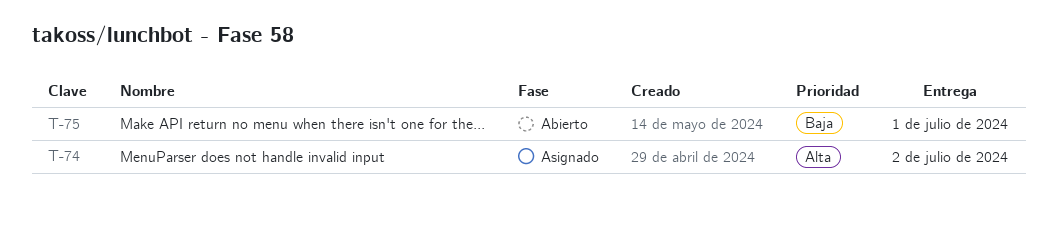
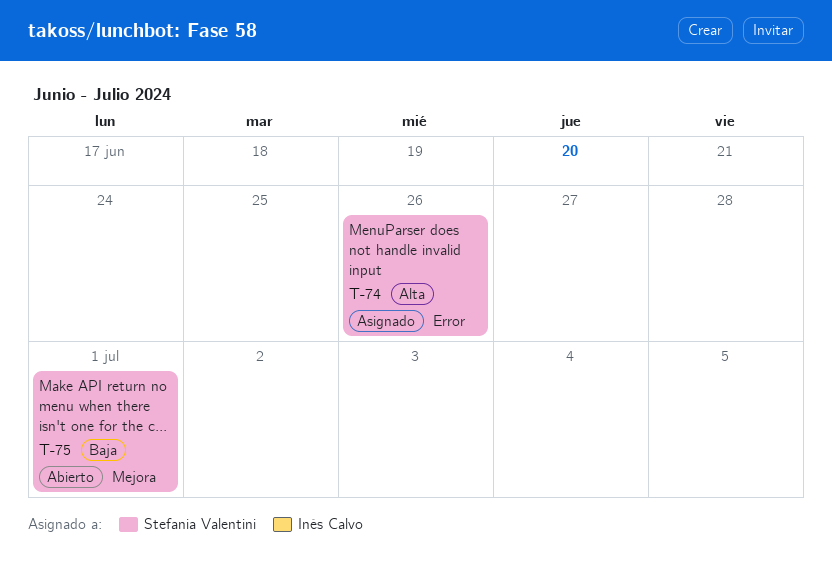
T-74, due: Jul 2 -> Jun 26

